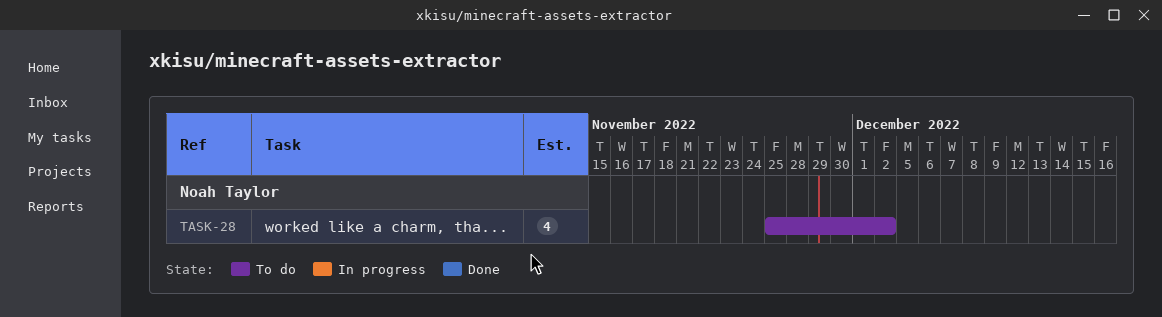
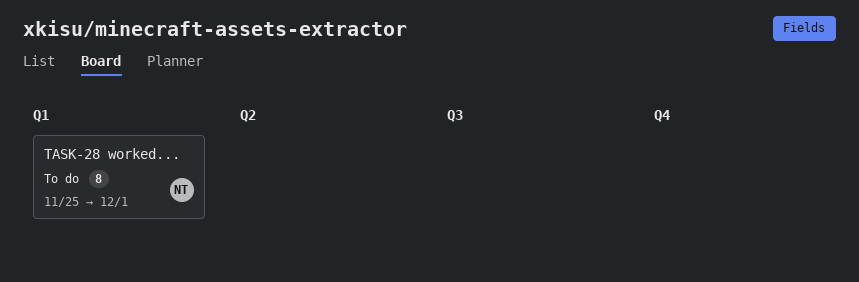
TASK-28, estimate: 4 -> 8
TASK-28, due: Dec 2 -> Dec 1

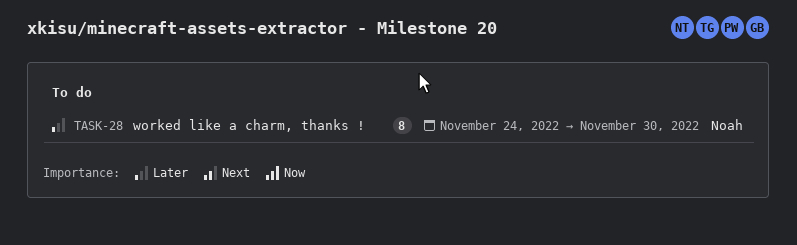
TASK-28, start: Nov 25 -> Nov 24
TASK-28, due: Dec 1 -> Nov 30

